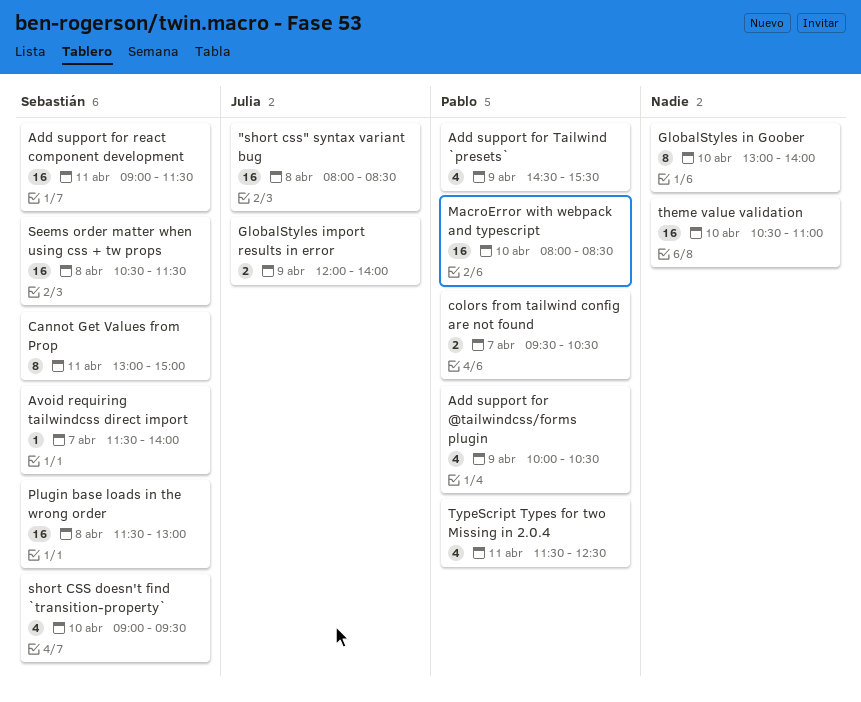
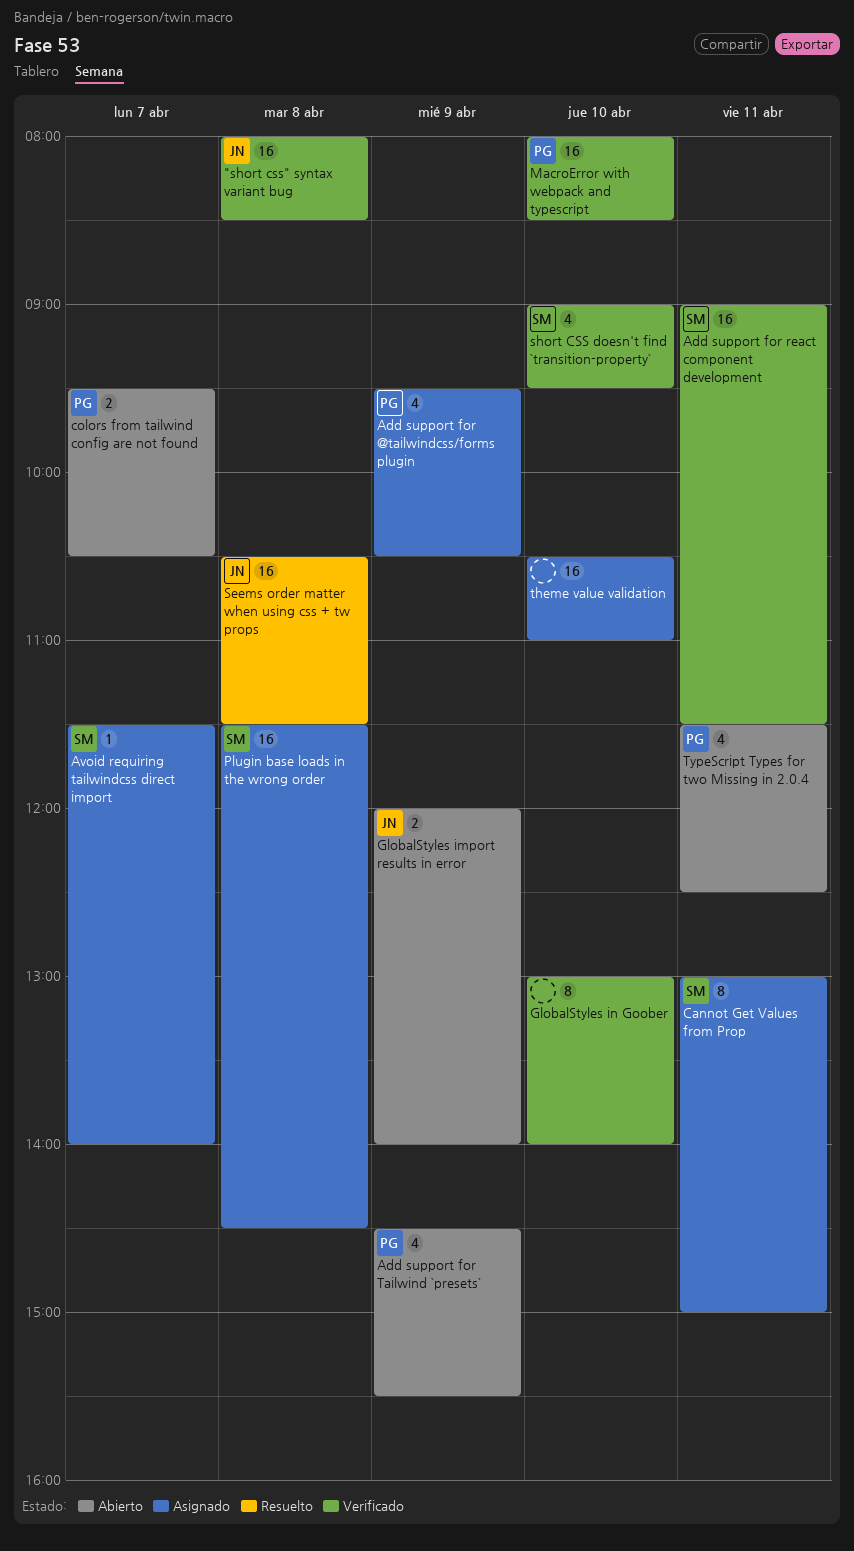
Add support for @tailwindcss/forms plugin, begins: 10:00 -> 09:30
Plugin base loads in the wrong order, ends: 13:00 -> 14:30
Seems order matter when using css + tw props, owner: Sebastián -> Julia

